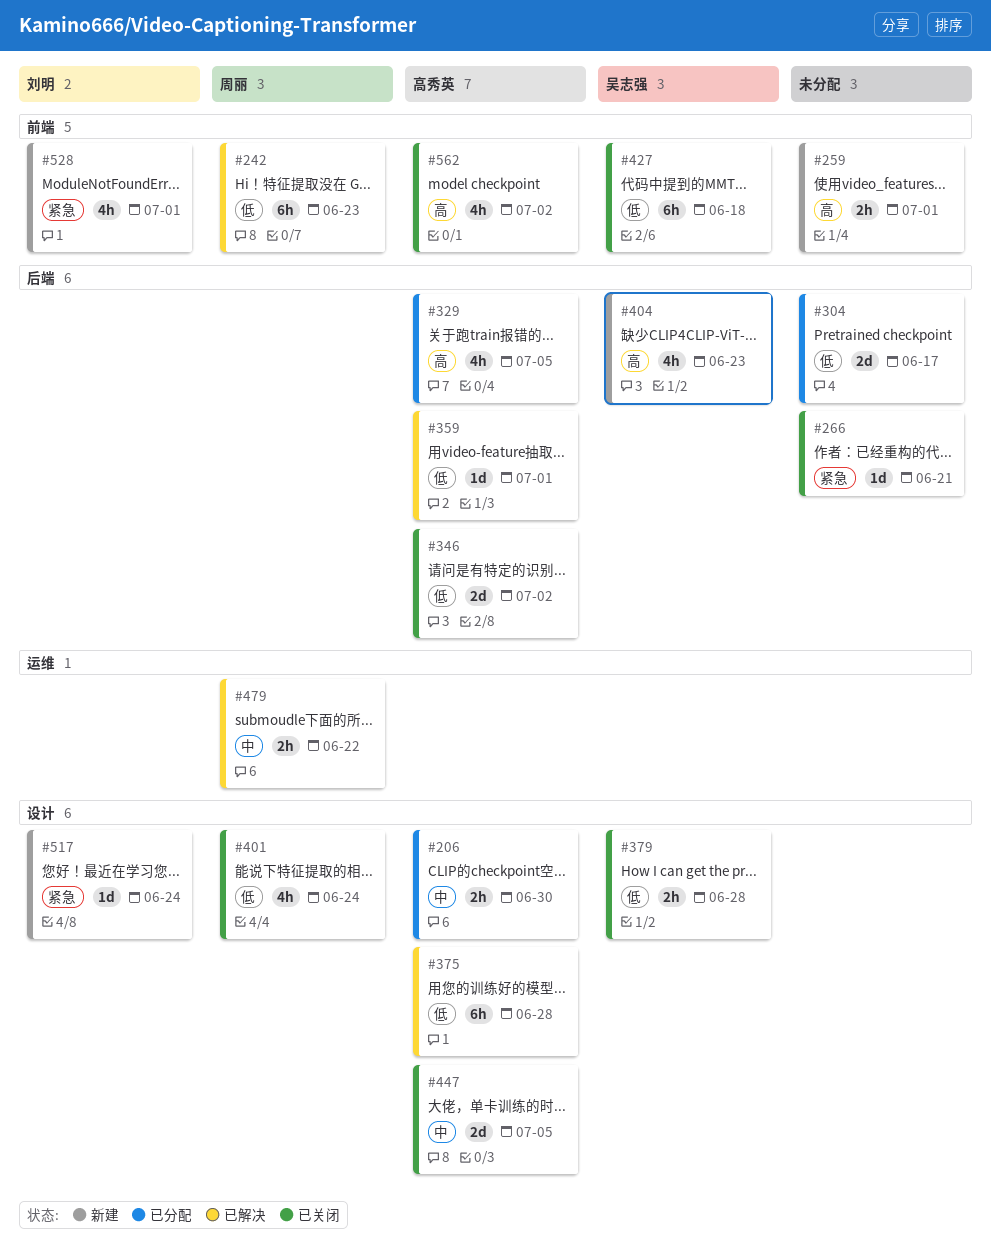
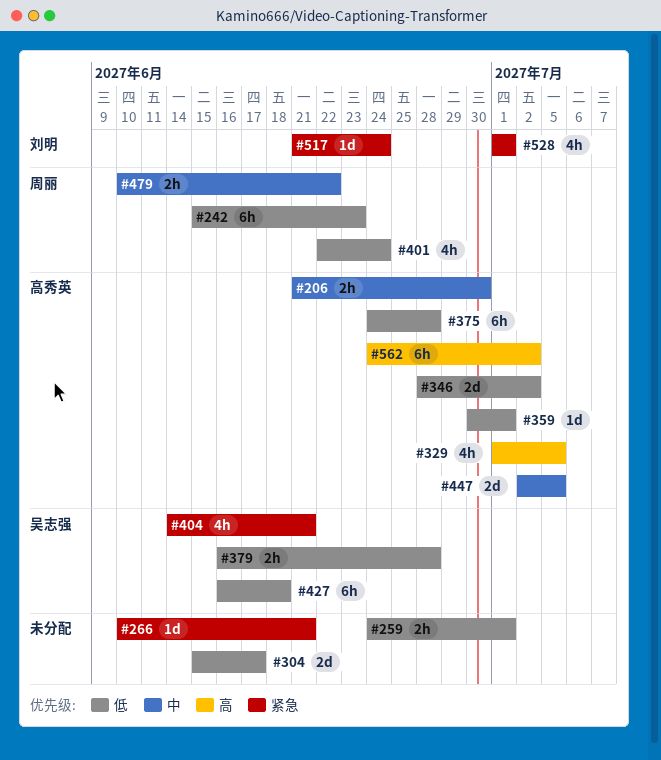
#259, priority: 高 -> 低
#404, priority: 高 -> 紧急
#404, due: Jun 23 -> Jun 21
#562, estimate: 4h -> 6h

